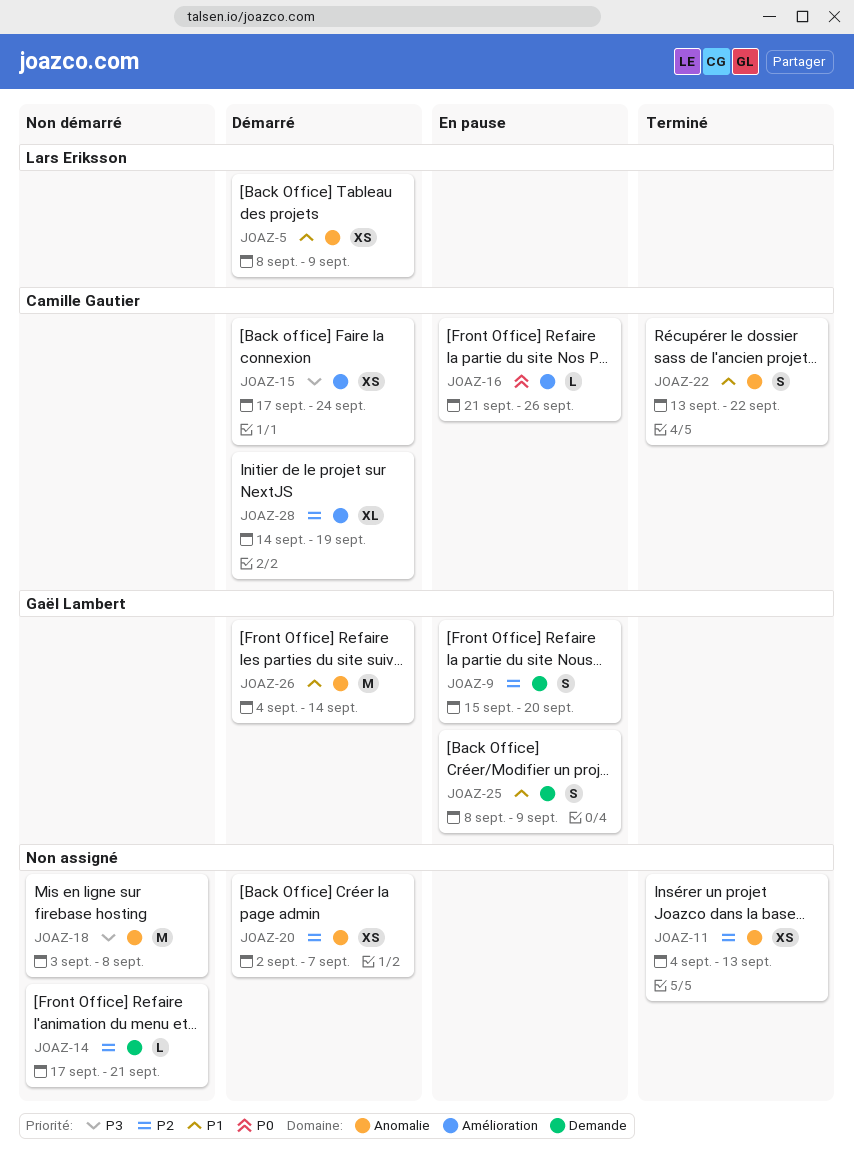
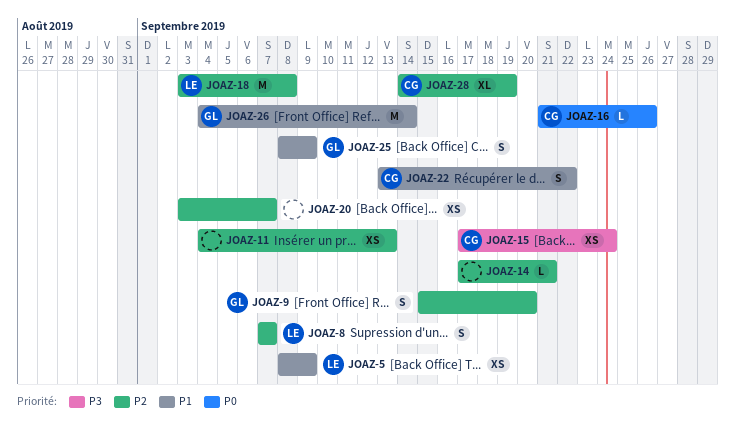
JOAZ-8: none -> present
JOAZ-18, owner: none -> Lars Eriksson
JOAZ-18, priority: P3 -> P2
JOAZ-20, start: Sep 2 -> Sep 3

